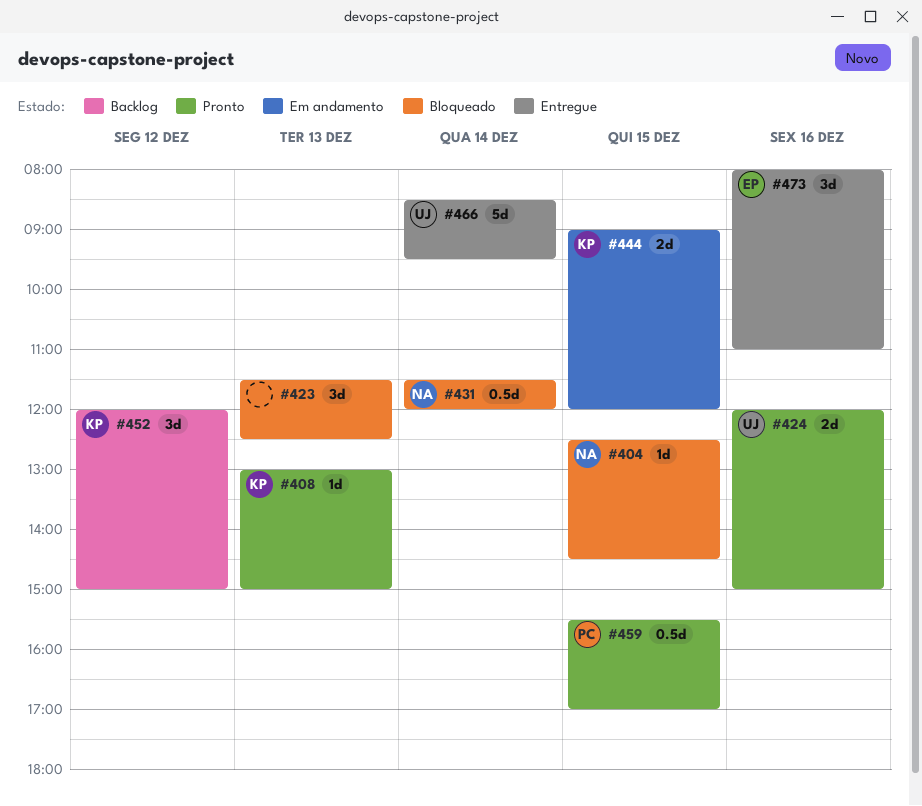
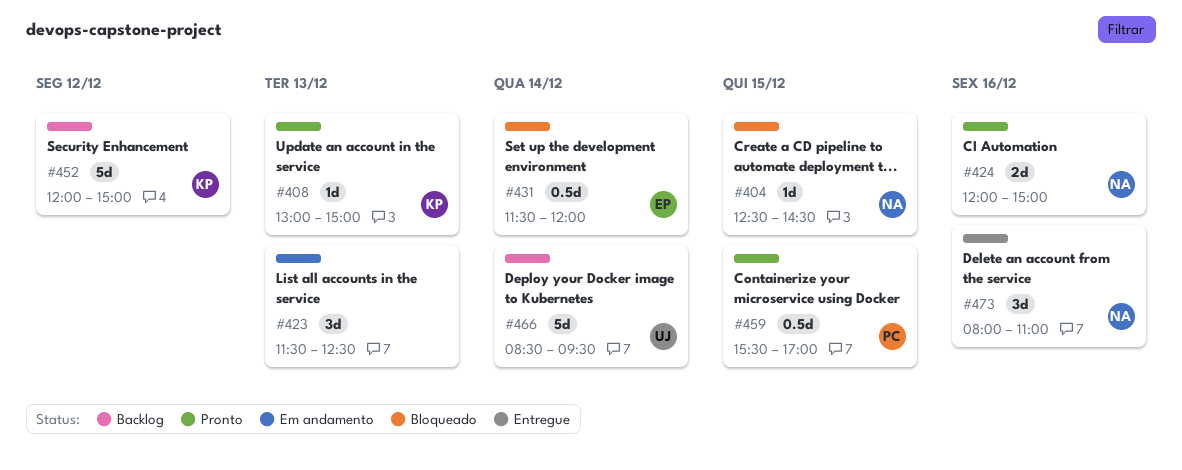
#423, status: Bloqueado -> Em andamento
#424, owner: UJ -> NA
#431, owner: NA -> EP
#444: present -> none
#452, estimate: 3d -> 5d
#466, status: Entregue -> Backlog
#473, owner: EP -> NA

